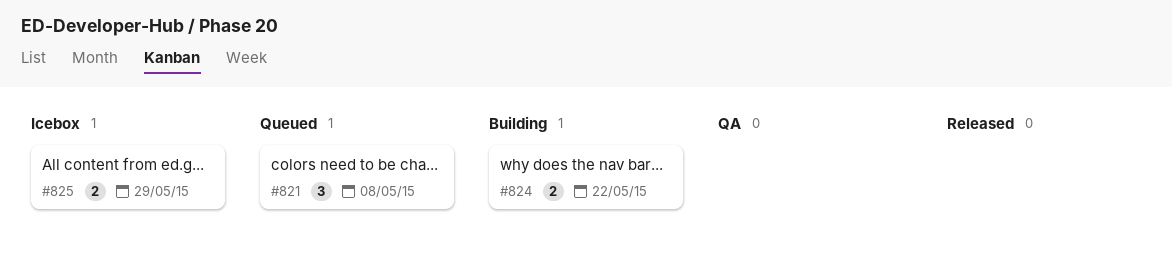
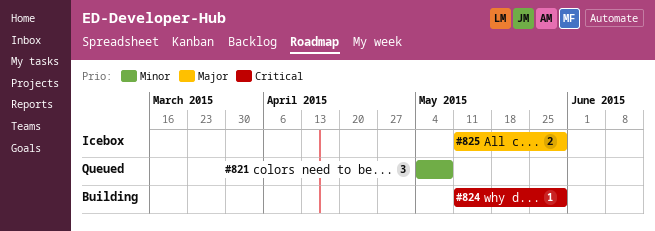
#824, estimate: 2 -> 1
#824, due: May 22 -> May 29

